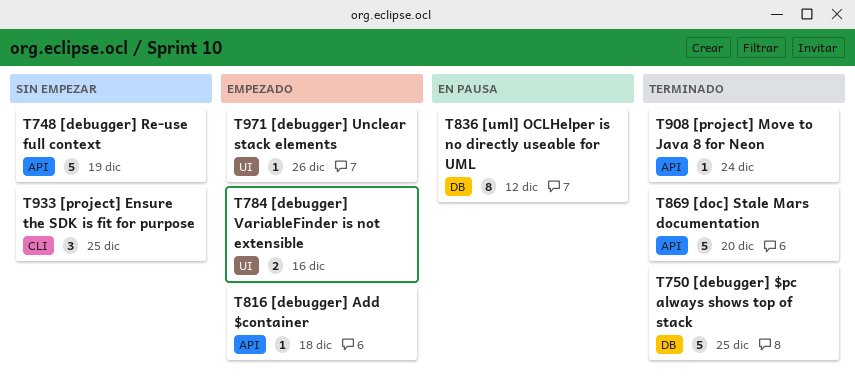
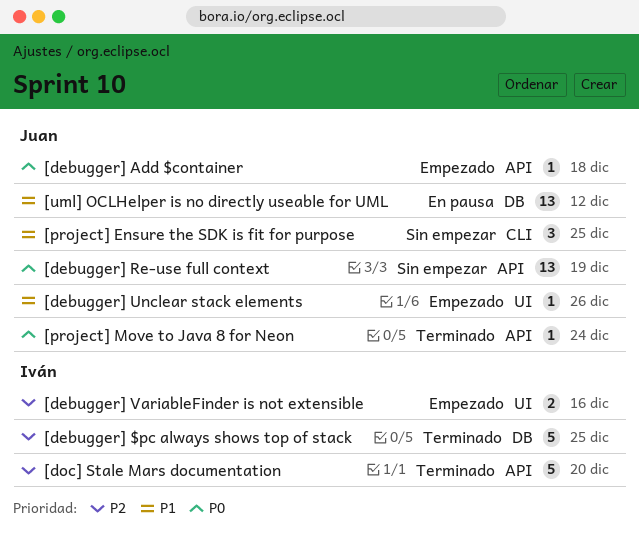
[debugger] Re-use full context, estimate: 5 -> 13
[uml] OCLHelper is no directly useable for UML, estimate: 8 -> 13

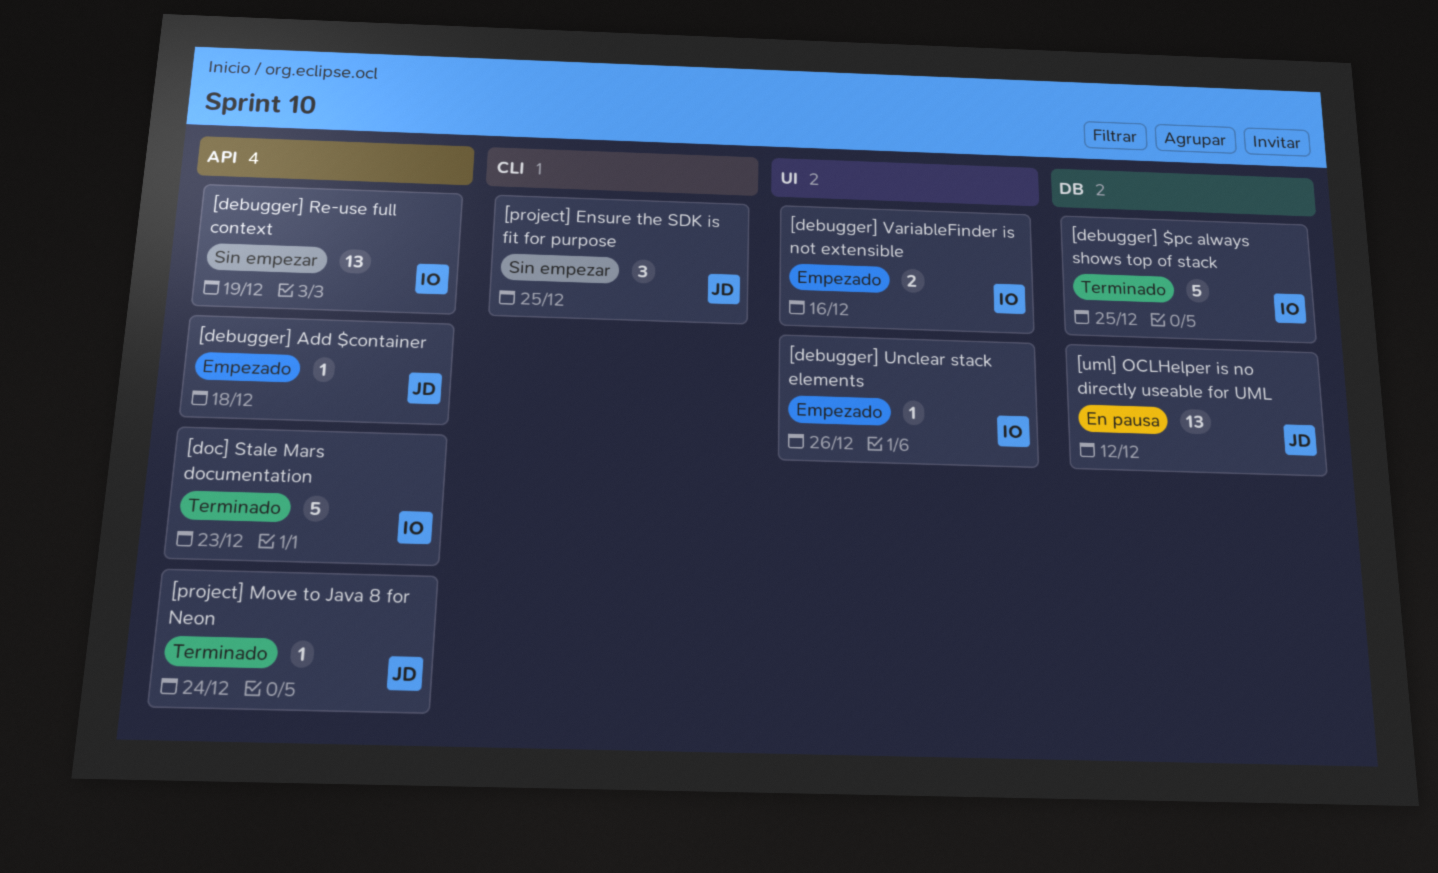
[debugger] Re-use full context, owner: Juan -> Iván
[debugger] Unclear stack elements, owner: Juan -> Iván
[doc] Stale Mars documentation, due: Dec 20 -> Dec 23

